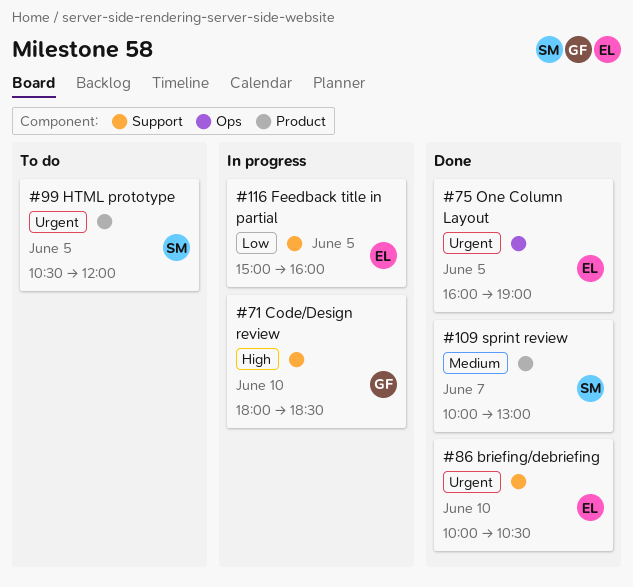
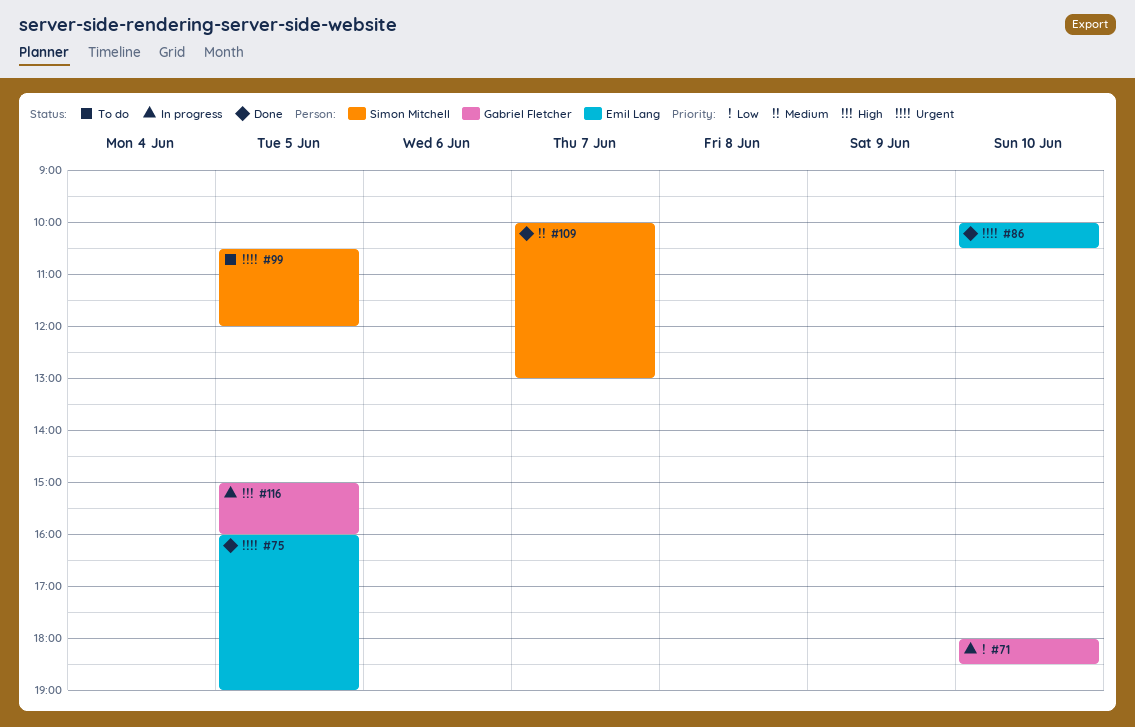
#71, priority: High -> Low
#116, owner: Emil Lang -> Gabriel Fletcher
#116, priority: Low -> High

